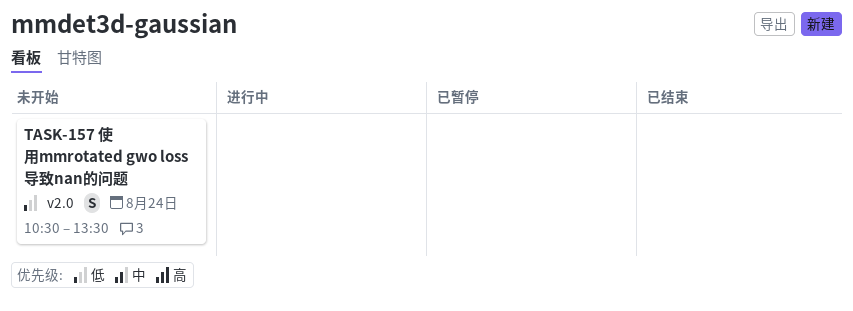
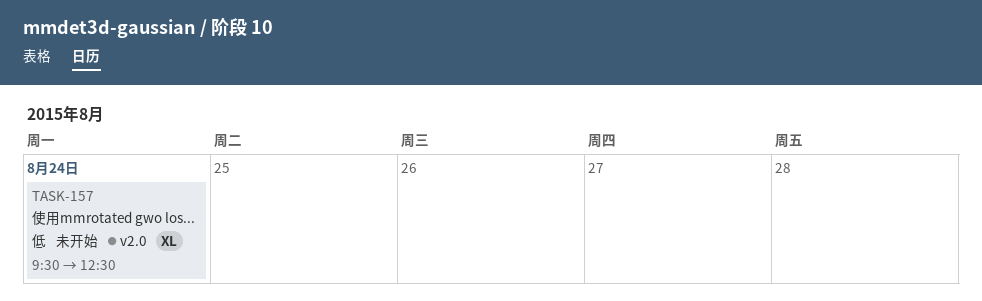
TASK-157, estimate: S -> XL
TASK-157, begins: 10:30 -> 09:30
TASK-157, ends: 13:30 -> 12:30

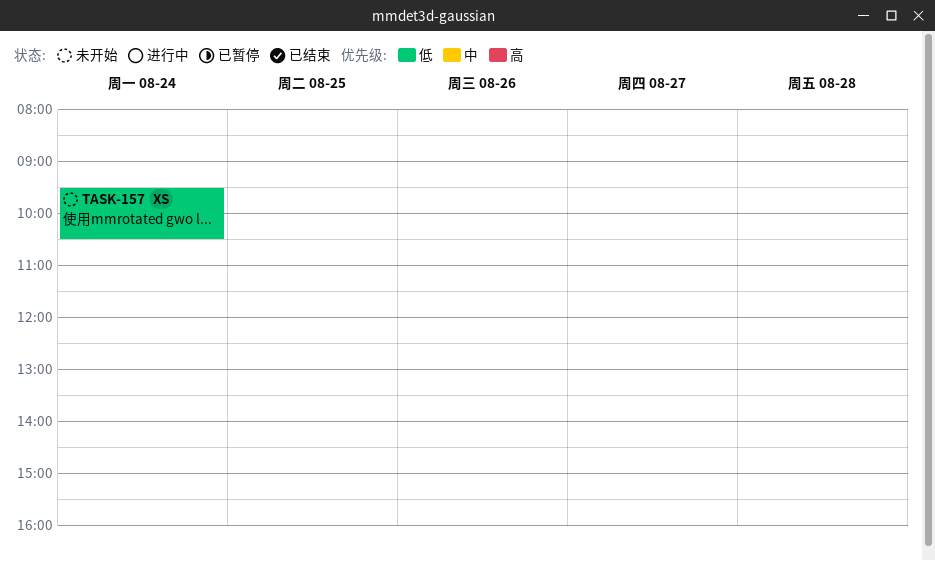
TASK-157, estimate: XL -> XS
TASK-157, ends: 12:30 -> 10:30

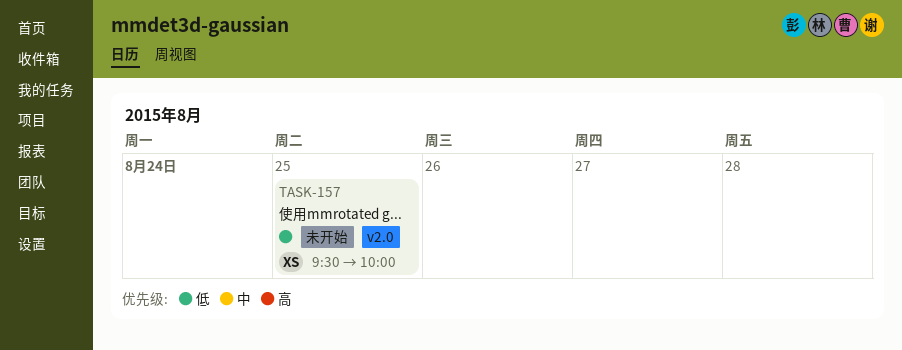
TASK-157, day: Aug 24 -> Aug 25
TASK-157, ends: 10:30 -> 10:00

